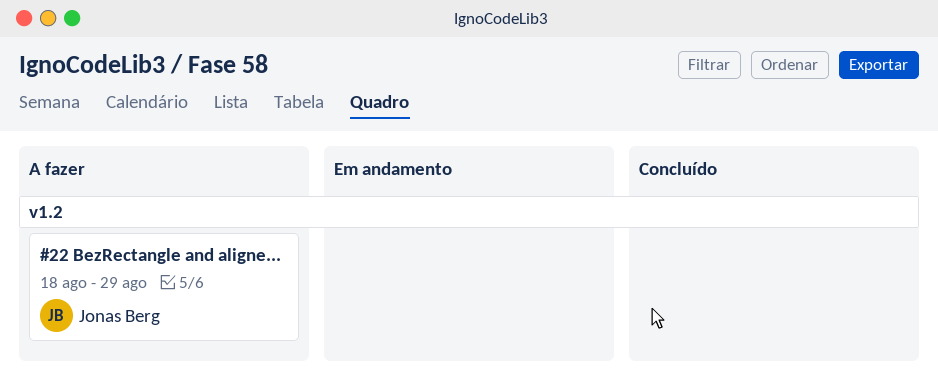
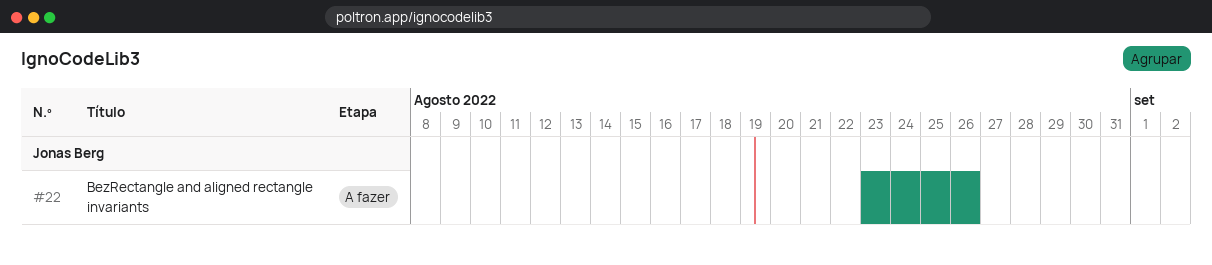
#22, start: Aug 18 -> Aug 23
#22, due: Aug 29 -> Aug 26

